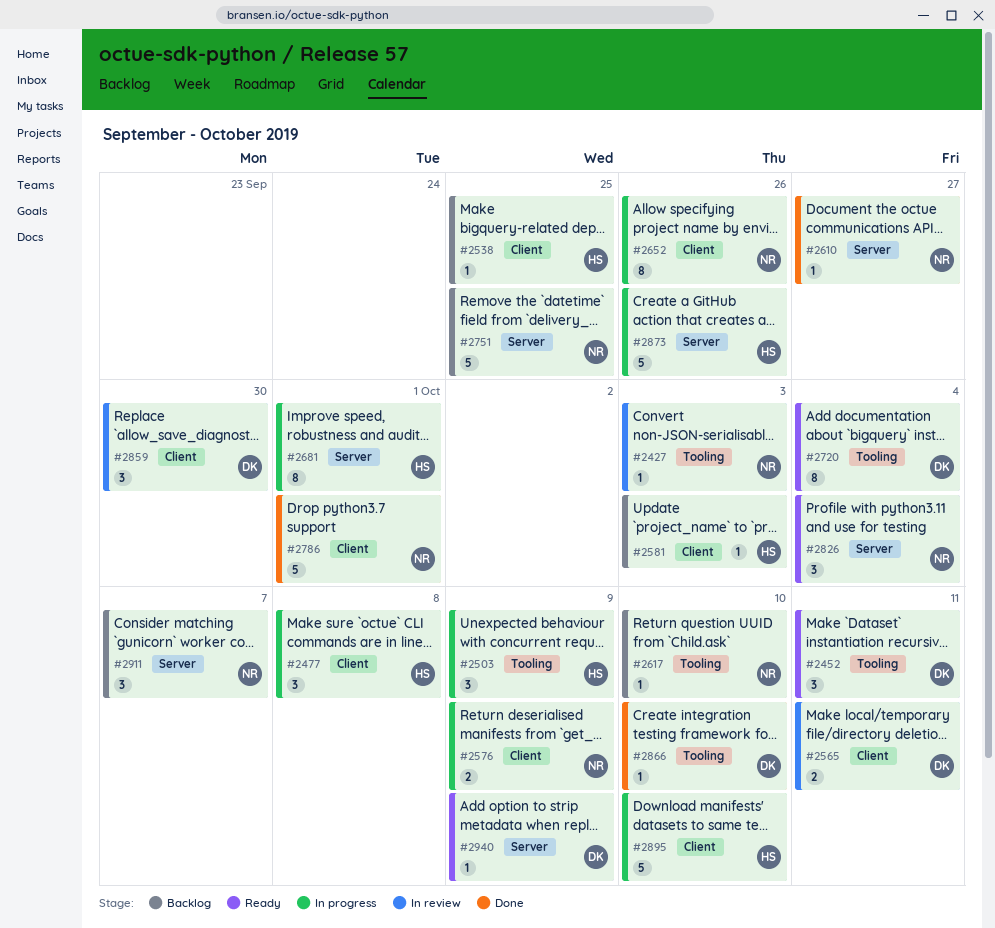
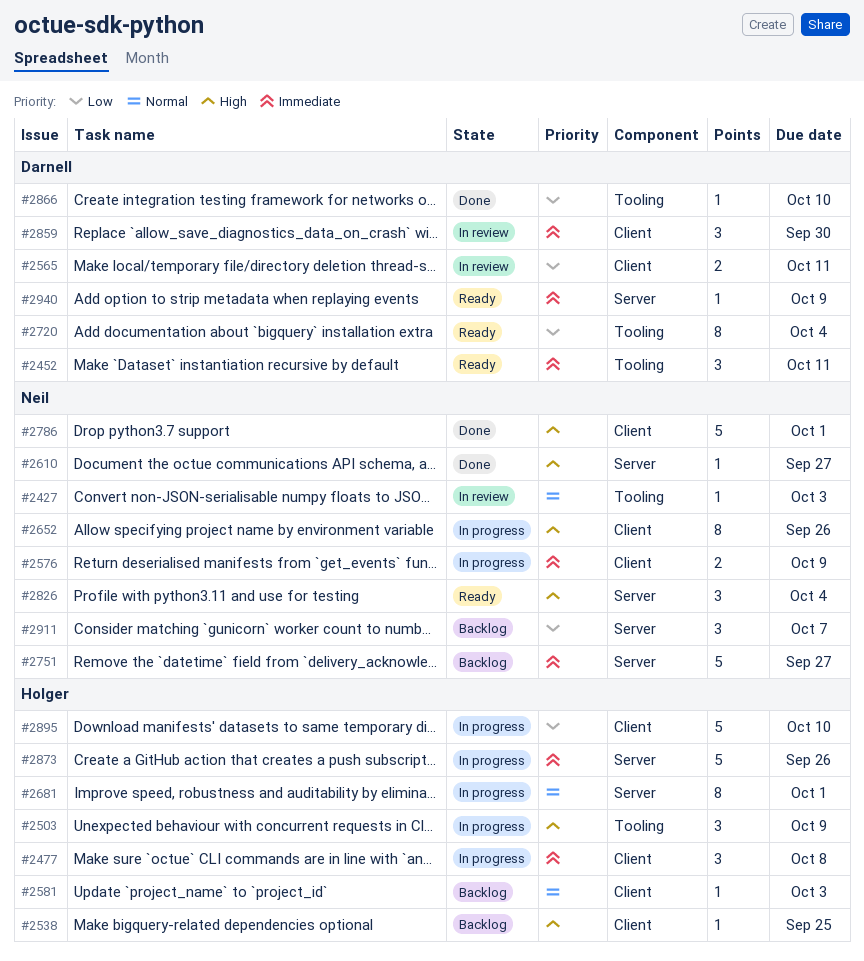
#2617: present -> none
#2751, due: Sep 25 -> Sep 27

